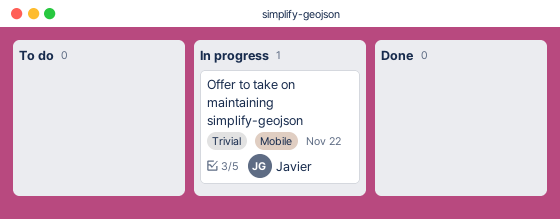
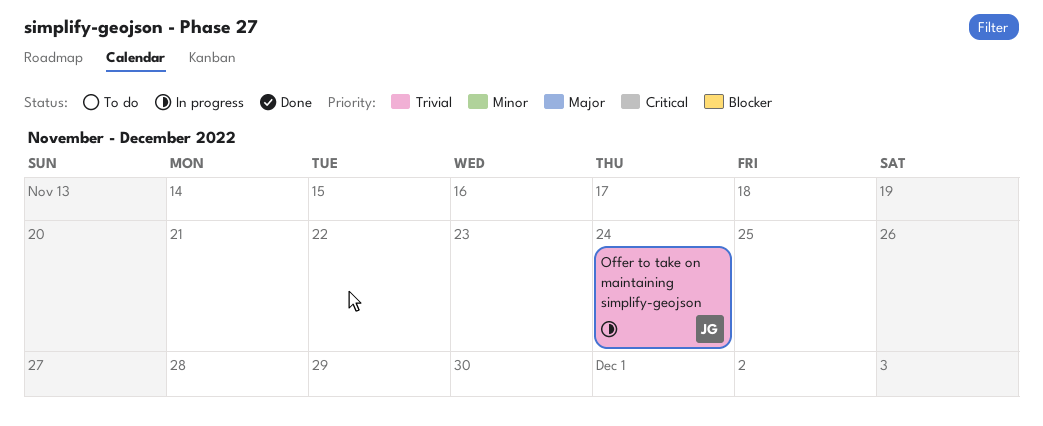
Offer to take on maintaining simplify-geojson, due: Nov 22 -> Nov 24

